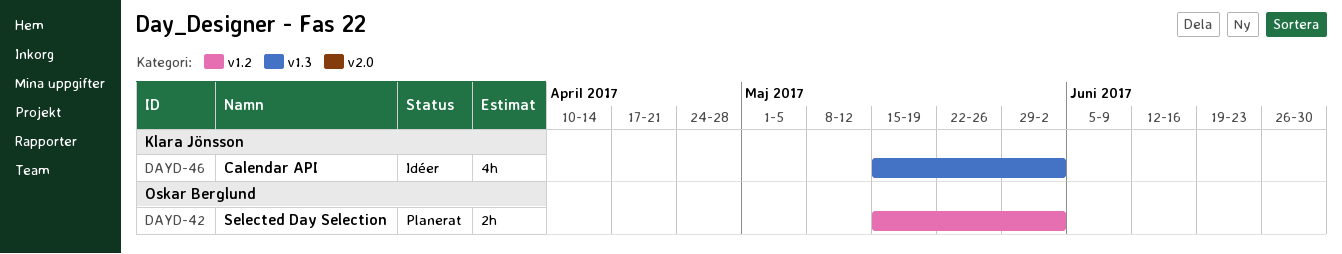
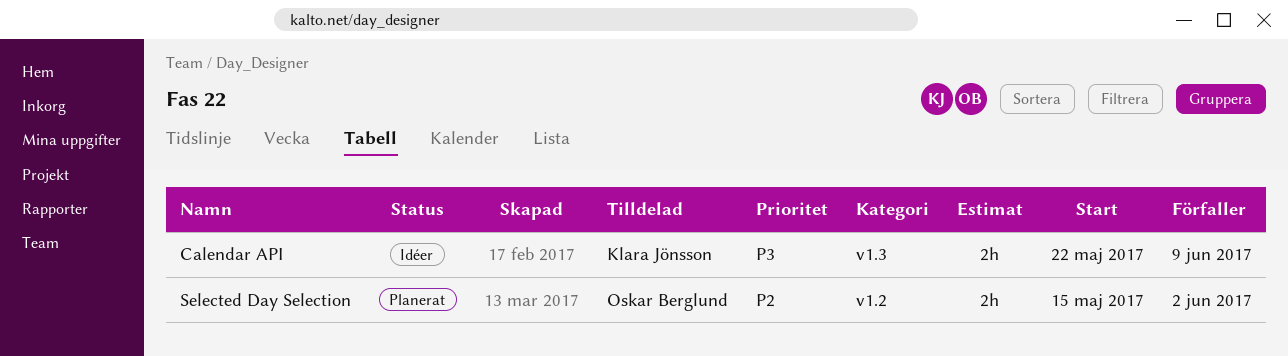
Calendar API, estimate: 4h -> 2h
Calendar API, start: May 15 -> May 22
Calendar API, due: Jun 2 -> Jun 9

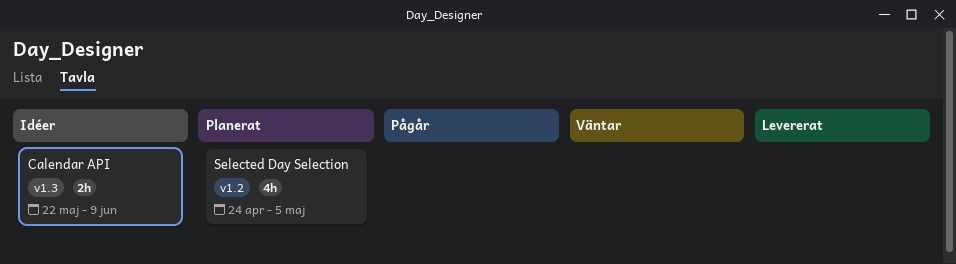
Selected Day Selection, estimate: 2h -> 4h
Selected Day Selection, start: May 15 -> Apr 24
Selected Day Selection, due: Jun 2 -> May 5

